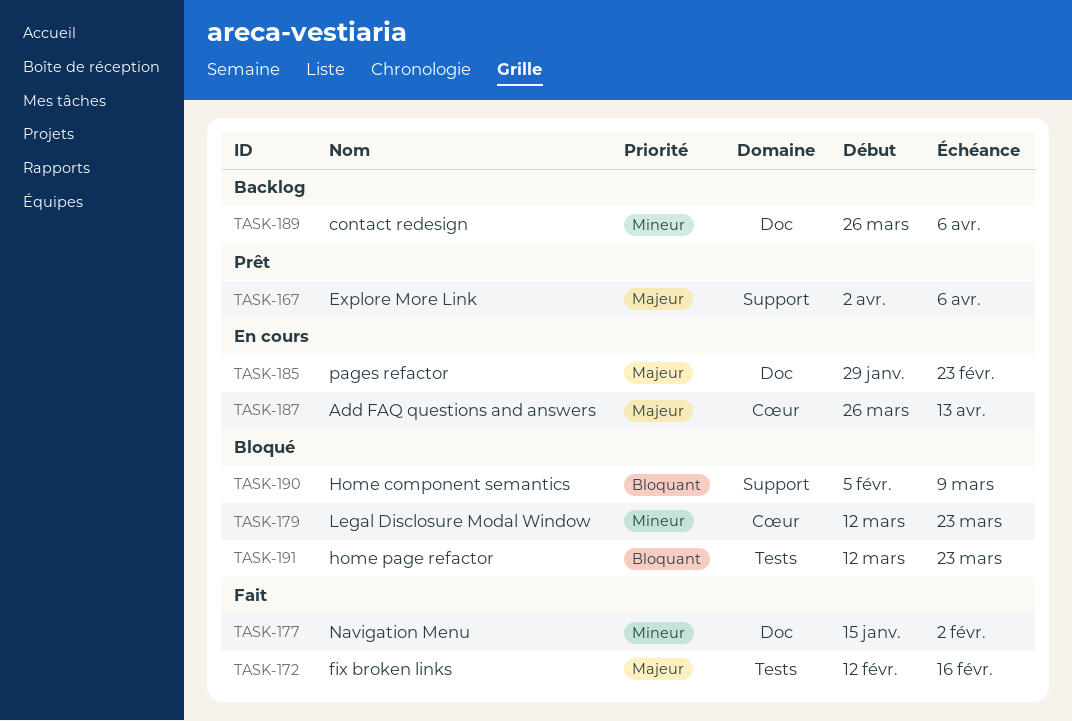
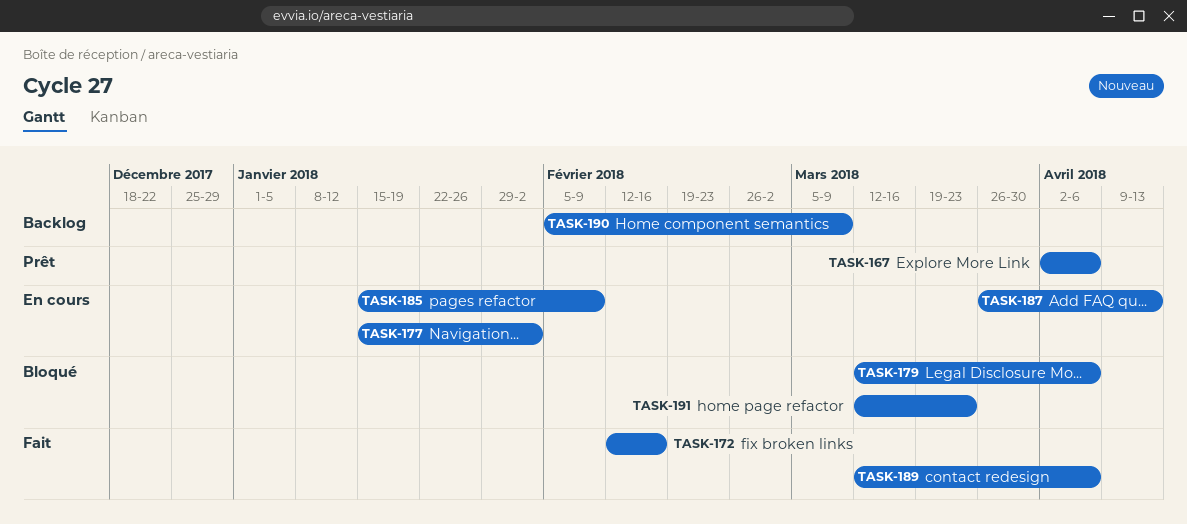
TASK-177, status: Fait -> En cours
TASK-179, due: Mar 23 -> Apr 6
TASK-185, start: Jan 29 -> Jan 15
TASK-185, due: Feb 23 -> Feb 9
TASK-189, status: Backlog -> Fait
TASK-189, start: Mar 26 -> Mar 12
TASK-190, status: Bloqué -> Backlog

